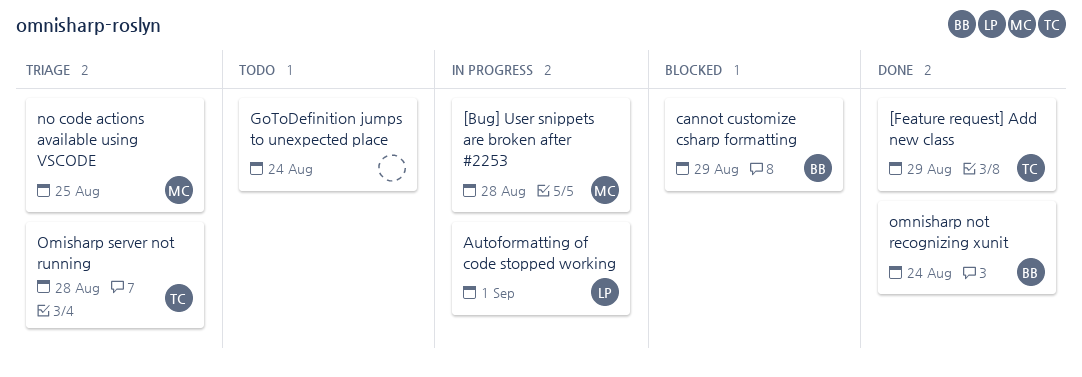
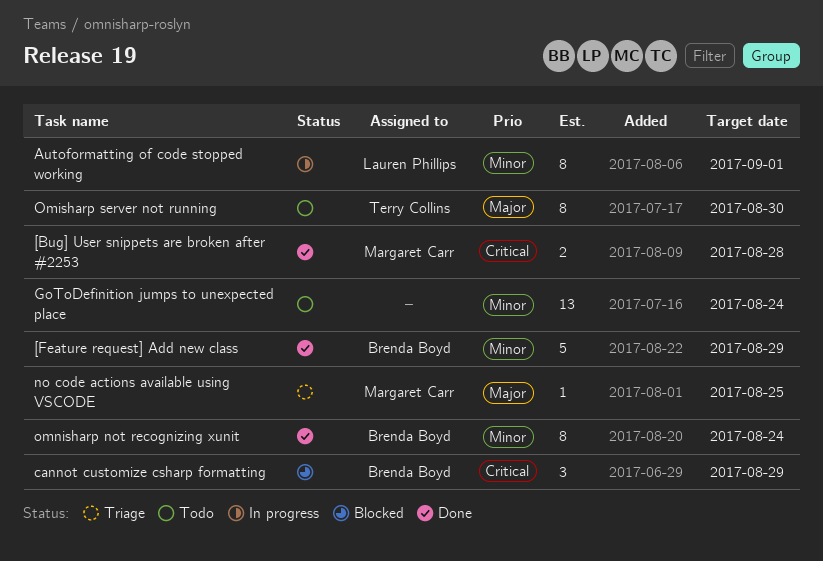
[Bug] User snippets are broken after #2253, status: In progress -> Done
[Feature request] Add new class, owner: Terry Collins -> Brenda Boyd
Omisharp server not running, status: Triage -> Todo
Omisharp server not running, due: Aug 28 -> Aug 30

